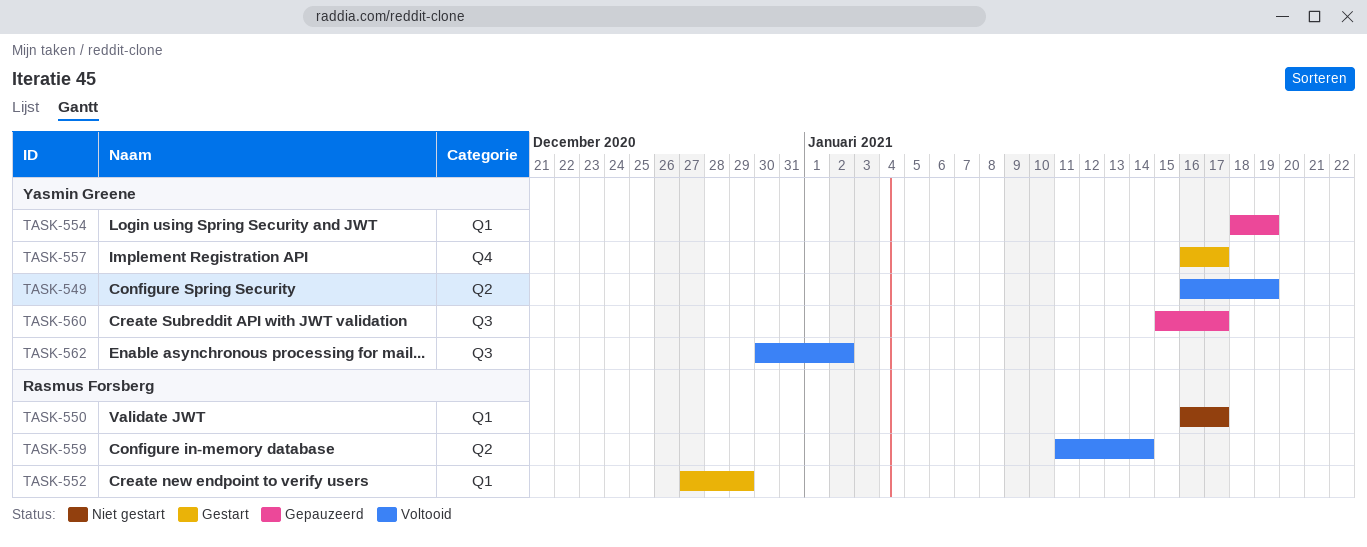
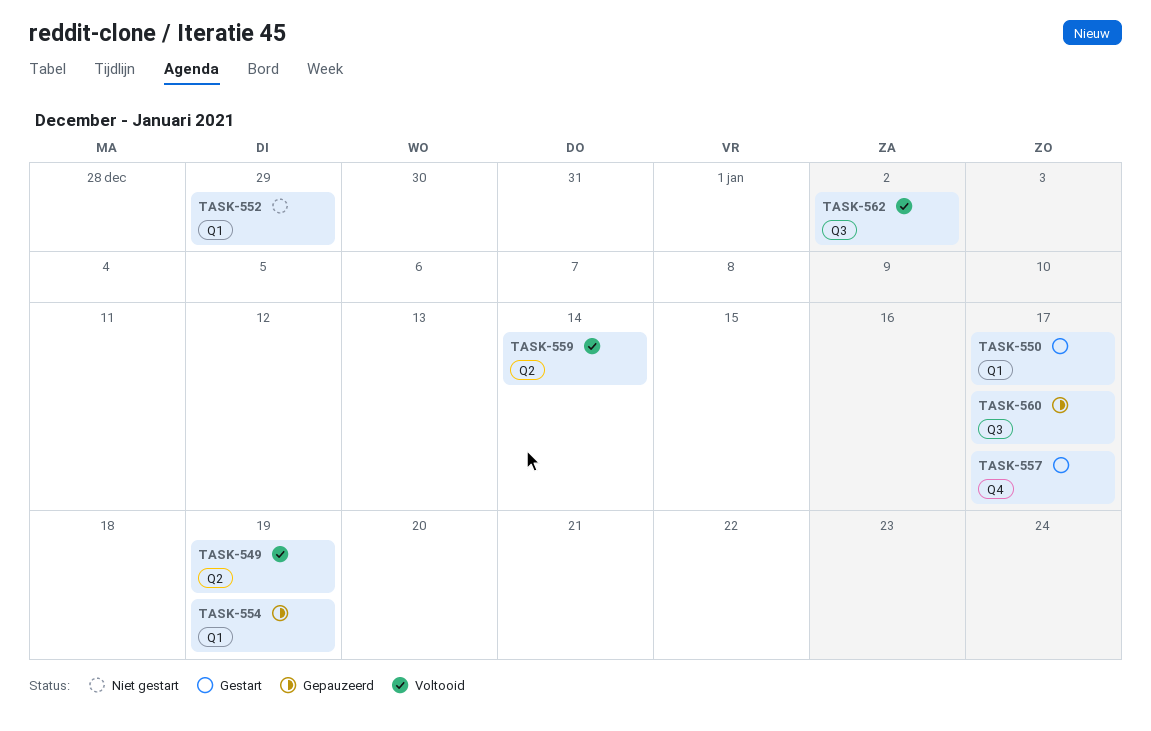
TASK-550, status: Niet gestart -> Gestart
TASK-552, status: Gestart -> Niet gestart

